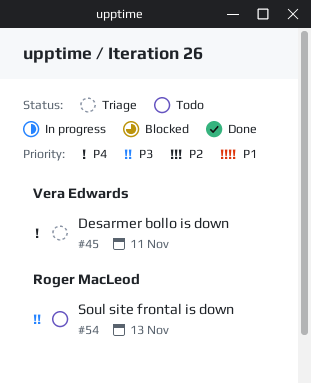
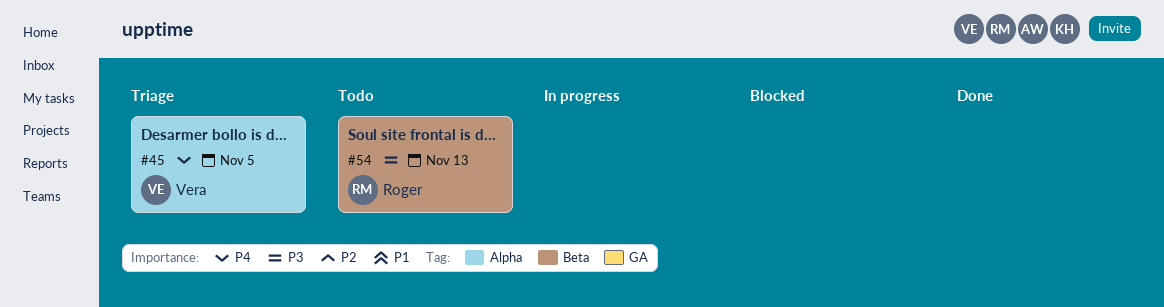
#45, due: Nov 11 -> Nov 5

